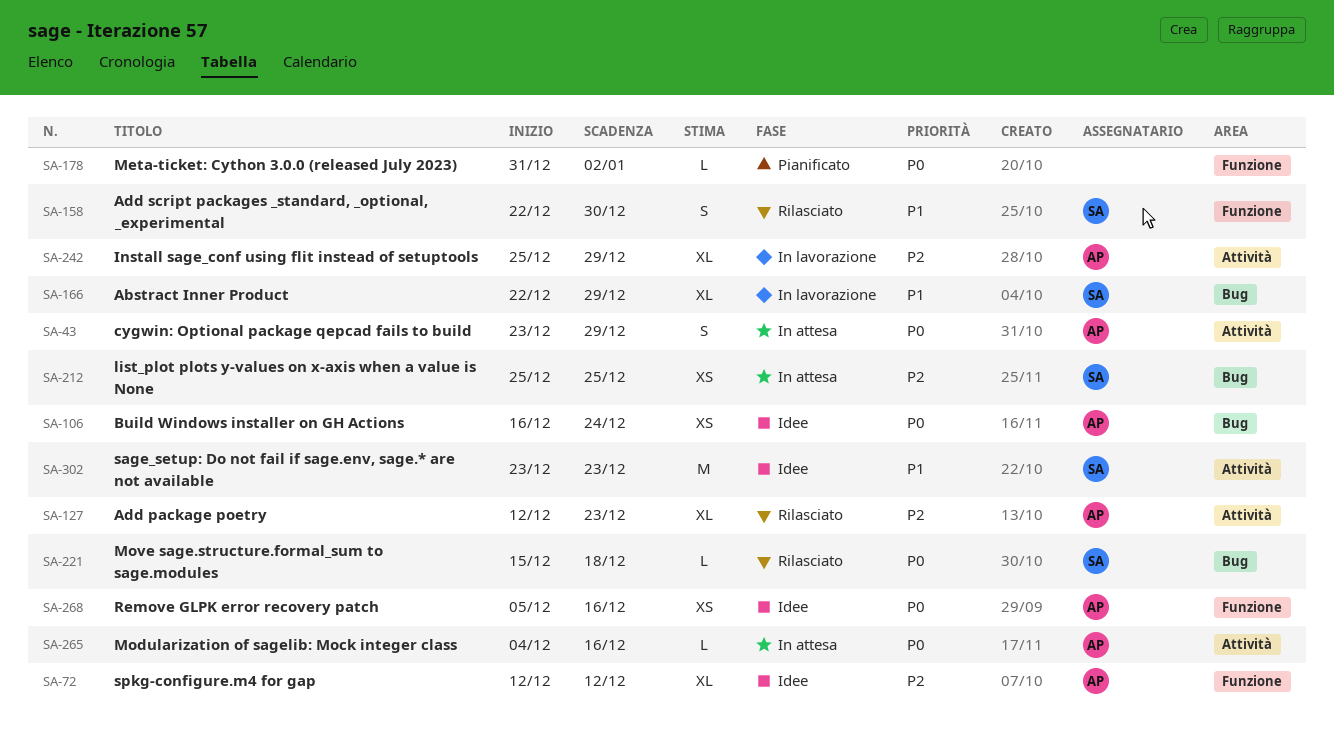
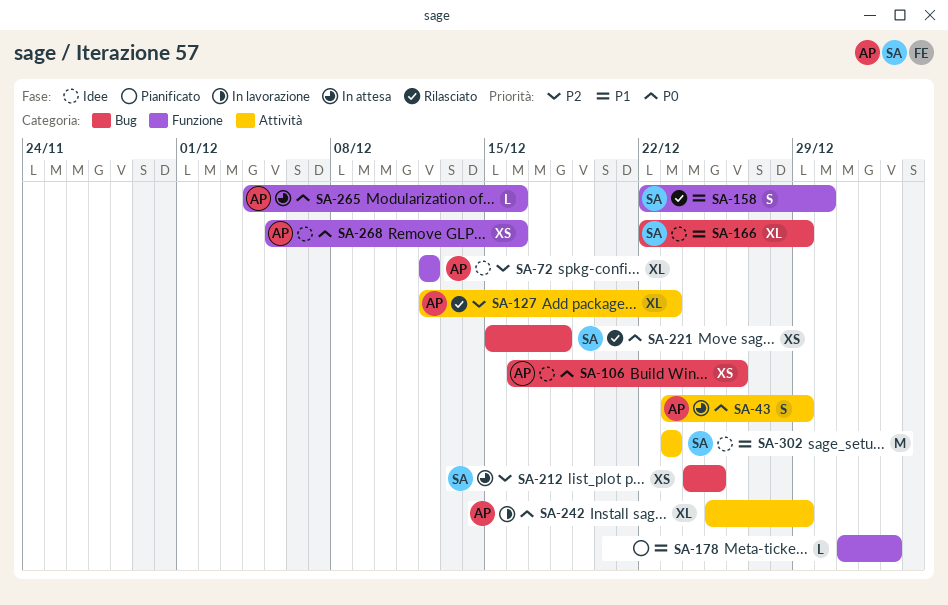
SA-106, due: Dec 24 -> Dec 26
SA-166, status: In lavorazione -> Idee
SA-178, priority: P0 -> P1
SA-212, start: Dec 25 -> Dec 24
SA-221, estimate: L -> XS
SA-242, priority: P2 -> P0
SA-265, label: Attività -> Funzione

